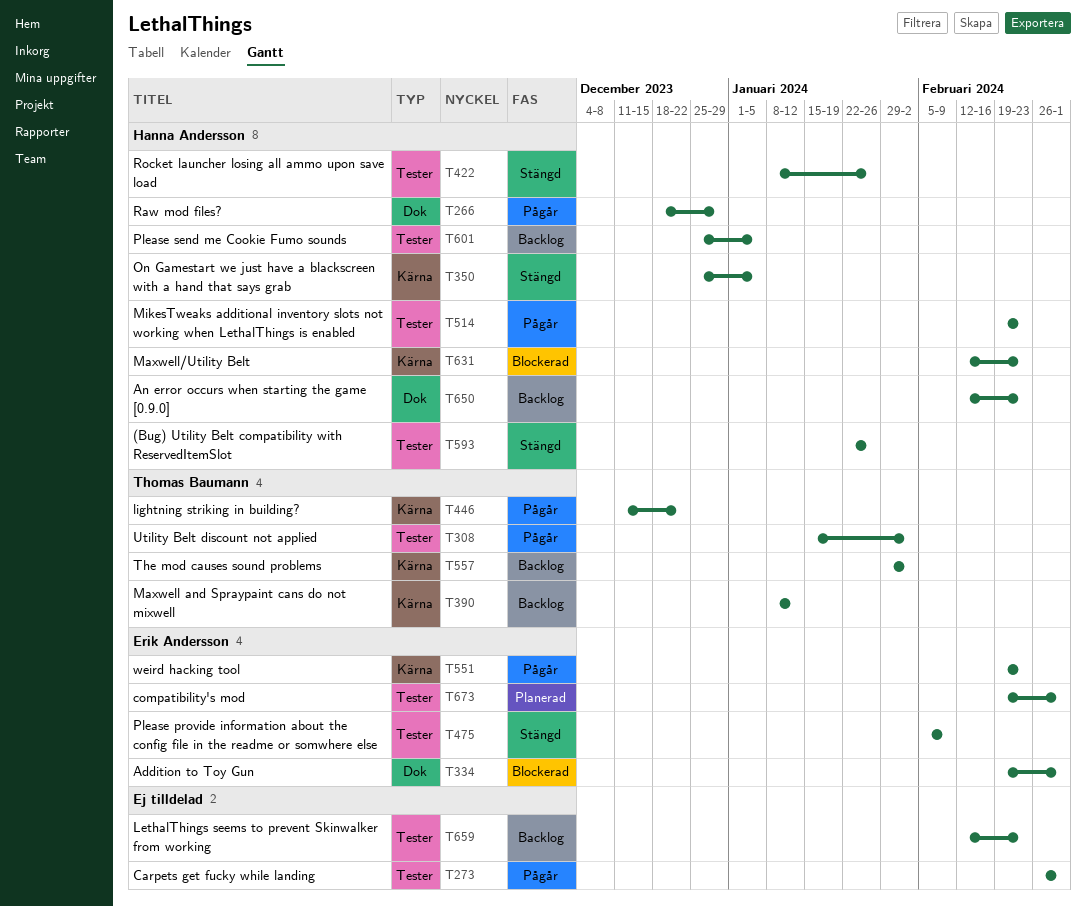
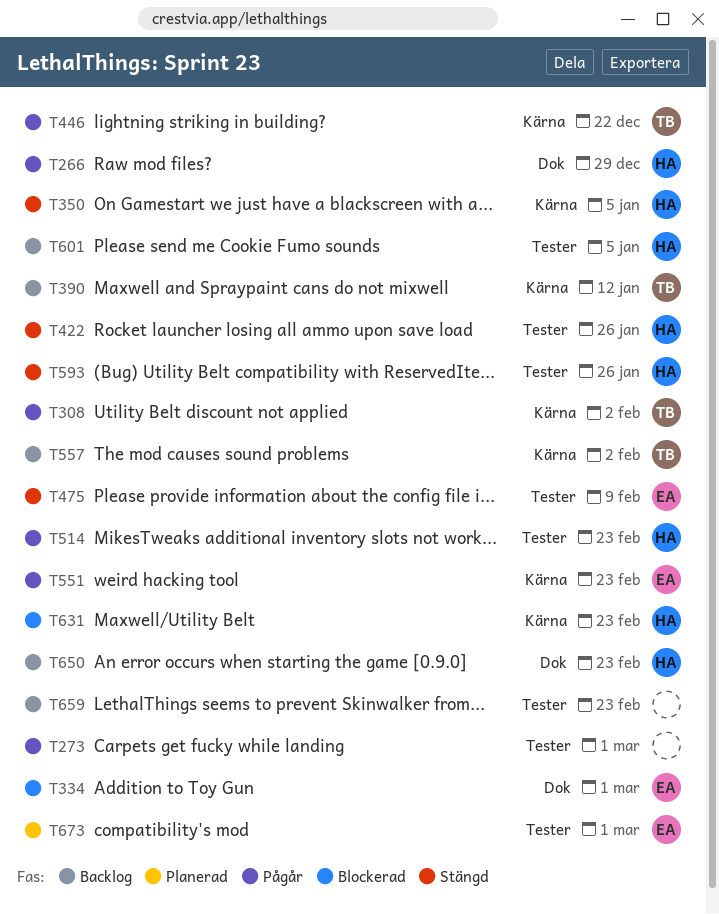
T308, label: Tester -> Kärna

